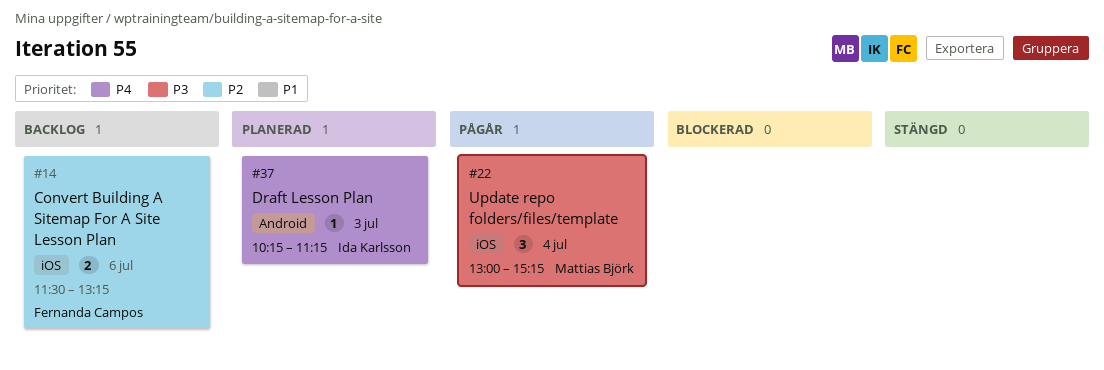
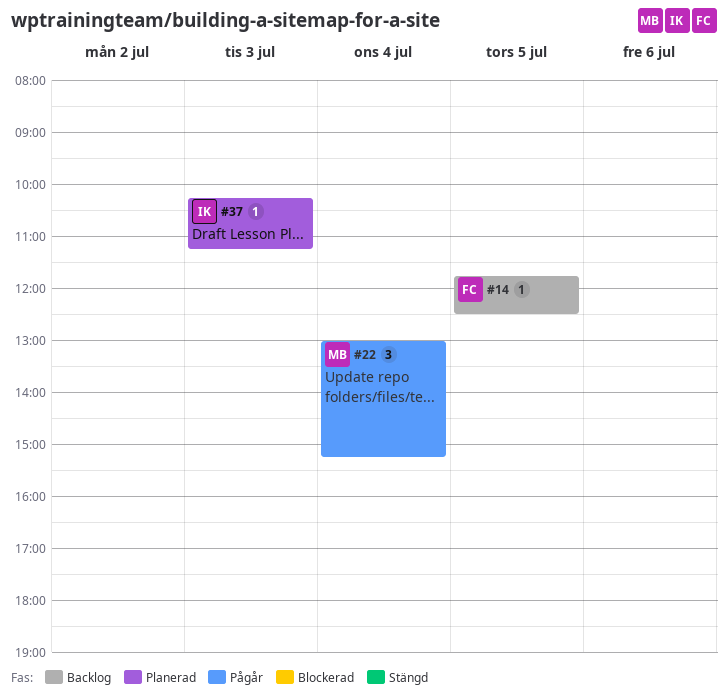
#14, estimate: 2 -> 1
#14, day: Jul 6 -> Jul 5
#14, begins: 11:30 -> 11:45
#14, ends: 13:15 -> 12:30

